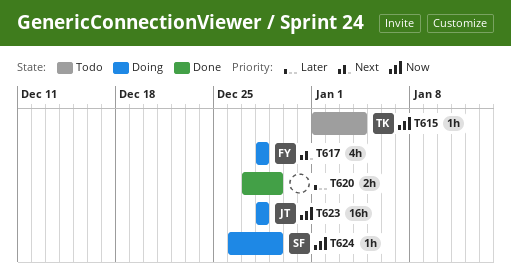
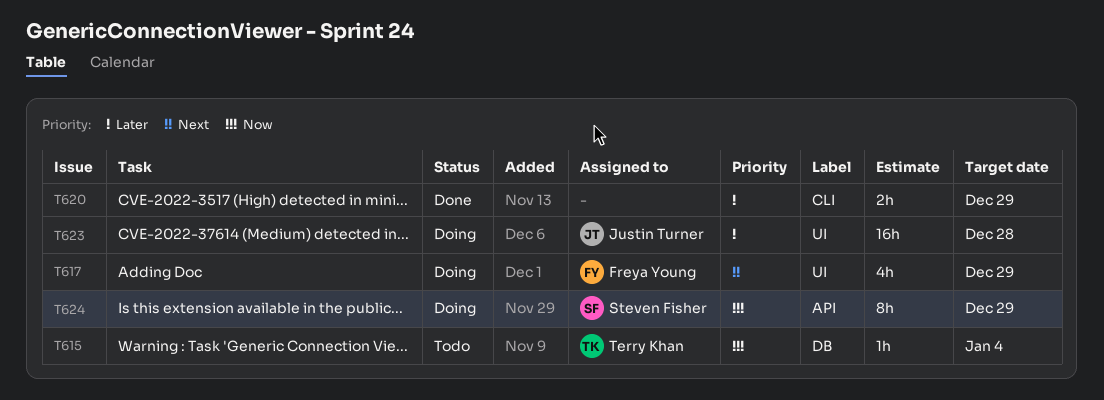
T617, due: Dec 28 -> Dec 29
T623, priority: Now -> Later
T624, estimate: 1h -> 8h

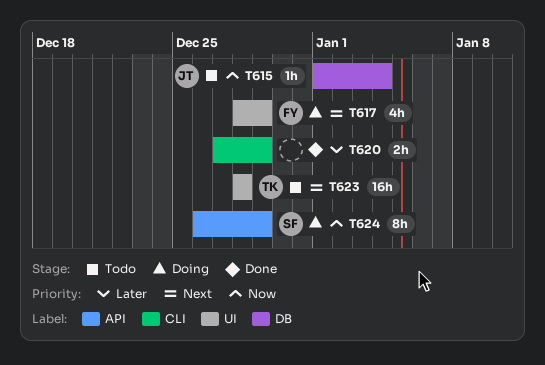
T615, owner: Terry Khan -> Justin Turner
T623, status: Doing -> Todo
T623, owner: Justin Turner -> Terry Khan
T623, priority: Later -> Next

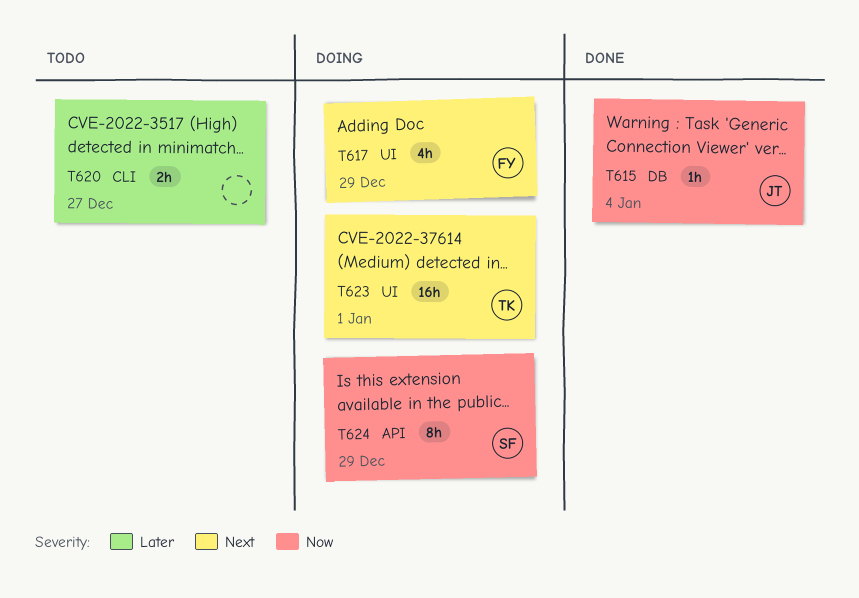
T615, status: Todo -> Done
T620, status: Done -> Todo
T620, due: Dec 29 -> Dec 27
T623, status: Todo -> Doing
T623, due: Dec 28 -> Jan 1

